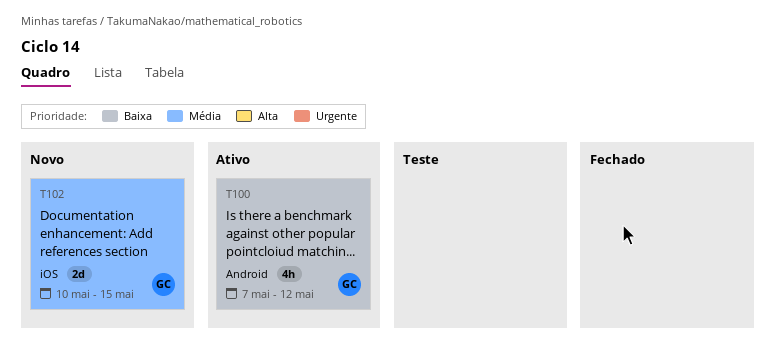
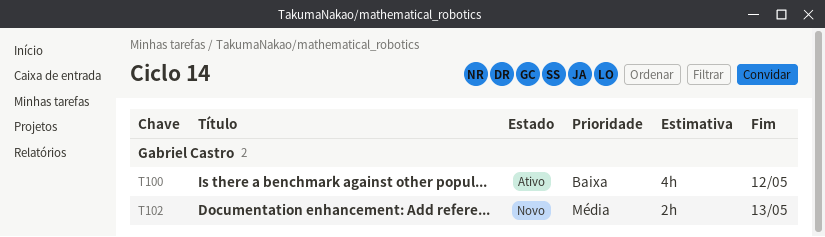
T102, estimate: 2d -> 2h
T102, due: May 15 -> May 13

